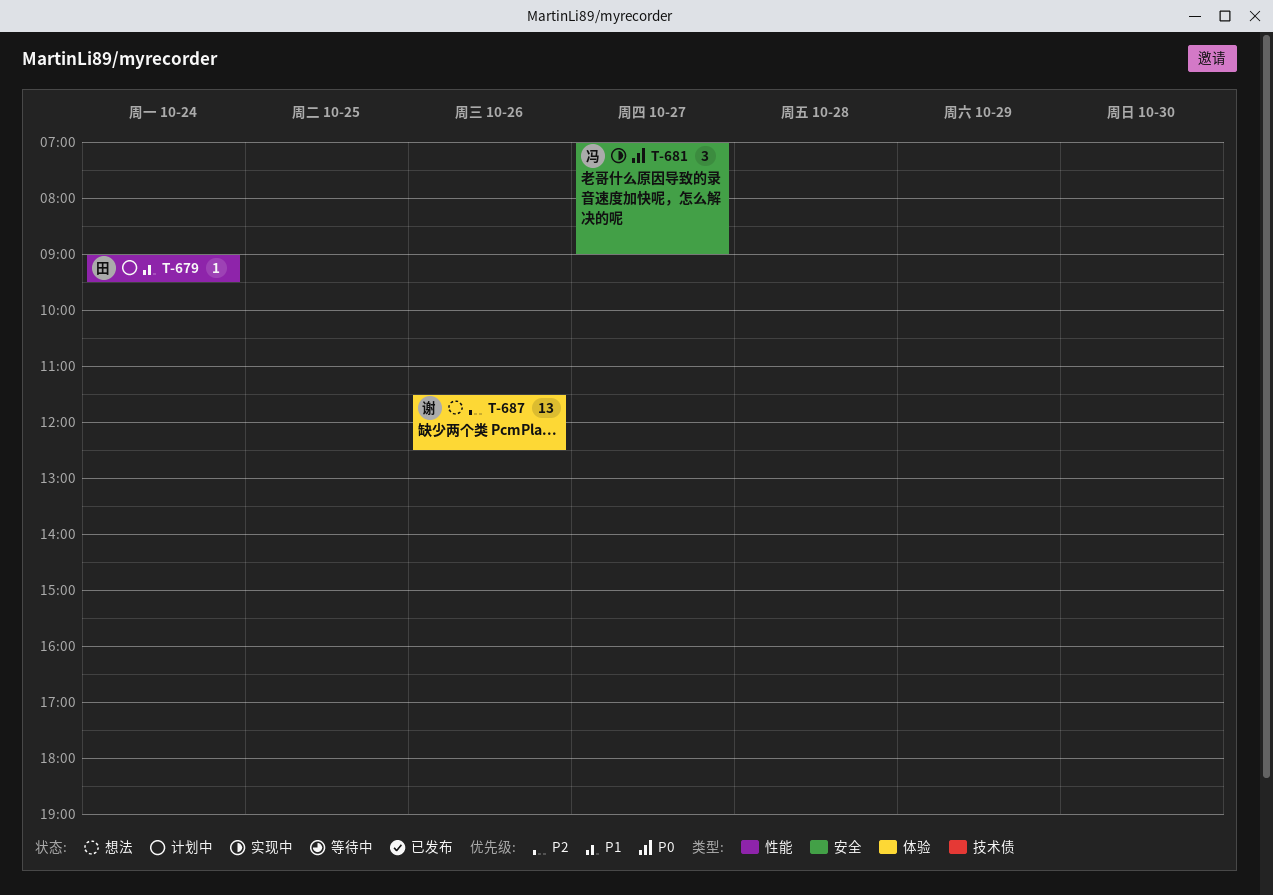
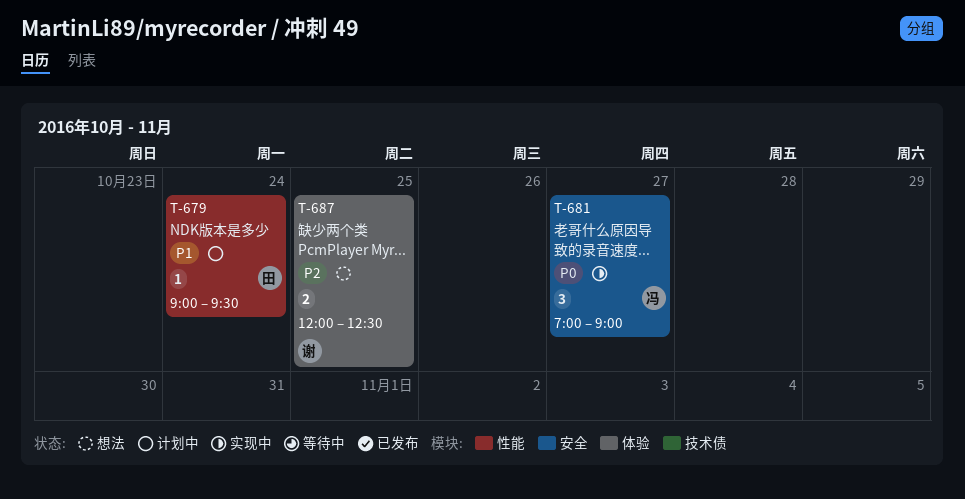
T-687, estimate: 13 -> 2
T-687, day: Oct 26 -> Oct 25
T-687, begins: 11:30 -> 12:00

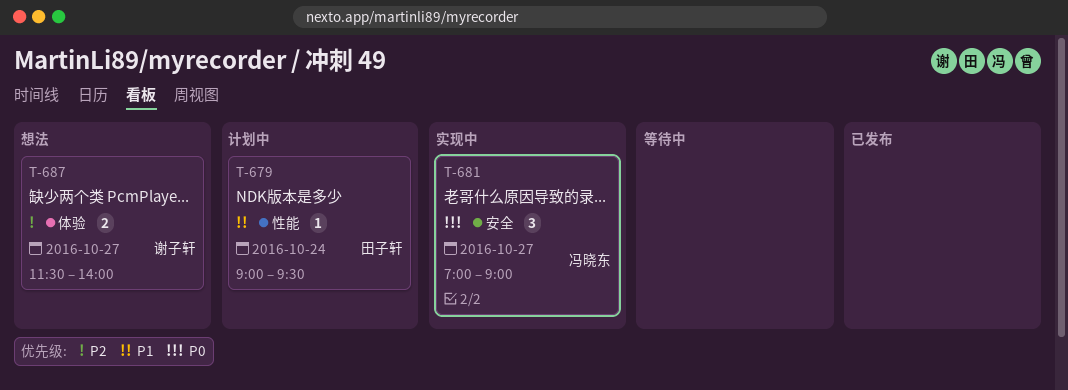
T-687, day: Oct 25 -> Oct 27
T-687, begins: 12:00 -> 11:30
T-687, ends: 12:30 -> 14:00

